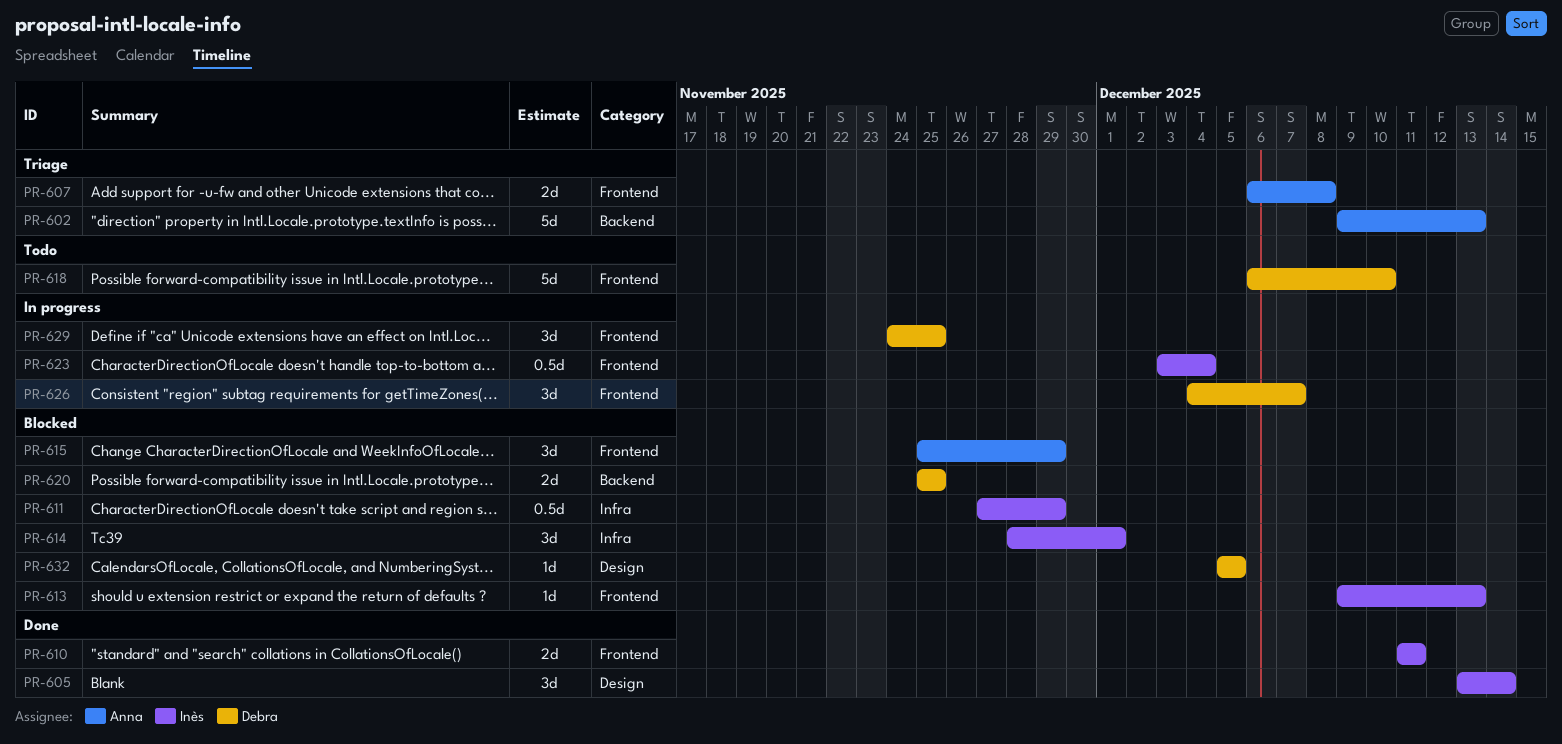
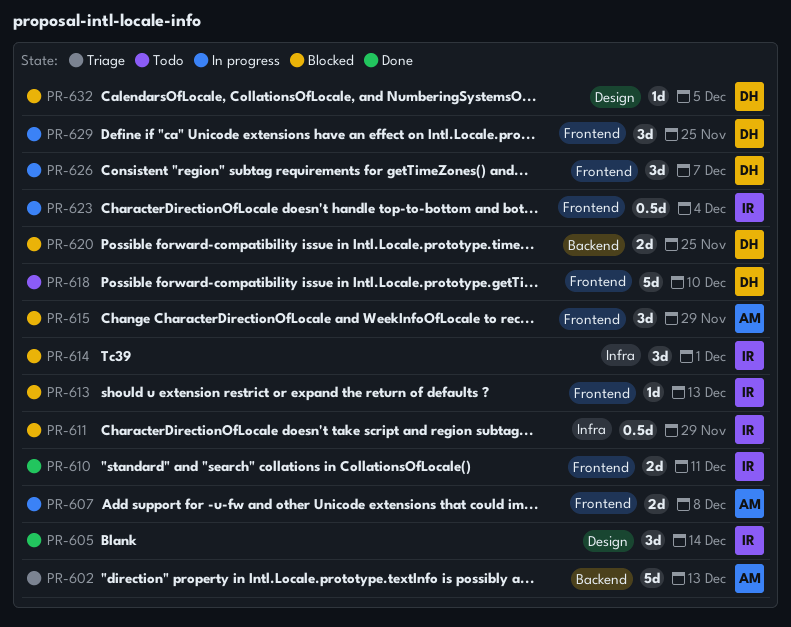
PR-607, status: Triage -> In progress

